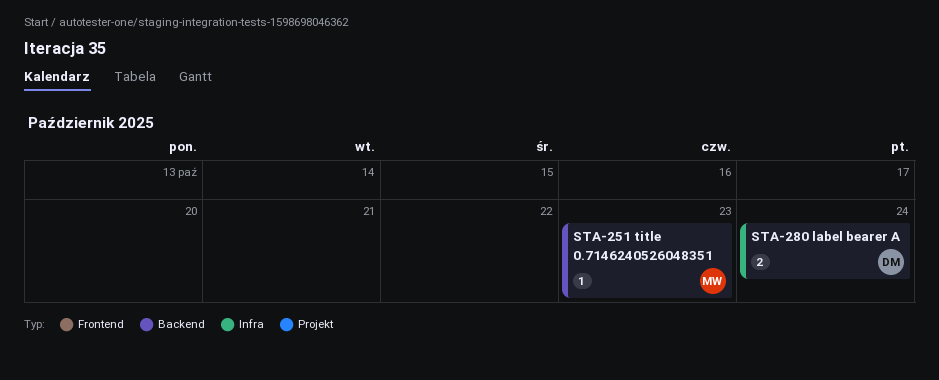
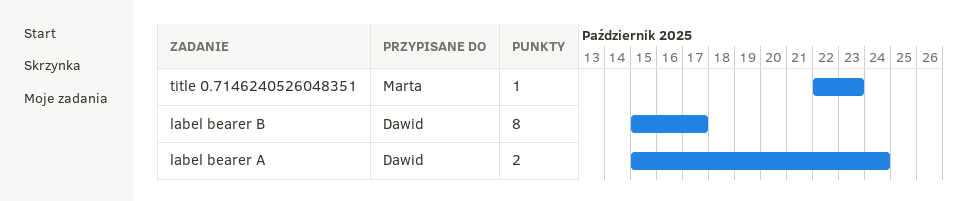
label bearer B: none -> present

